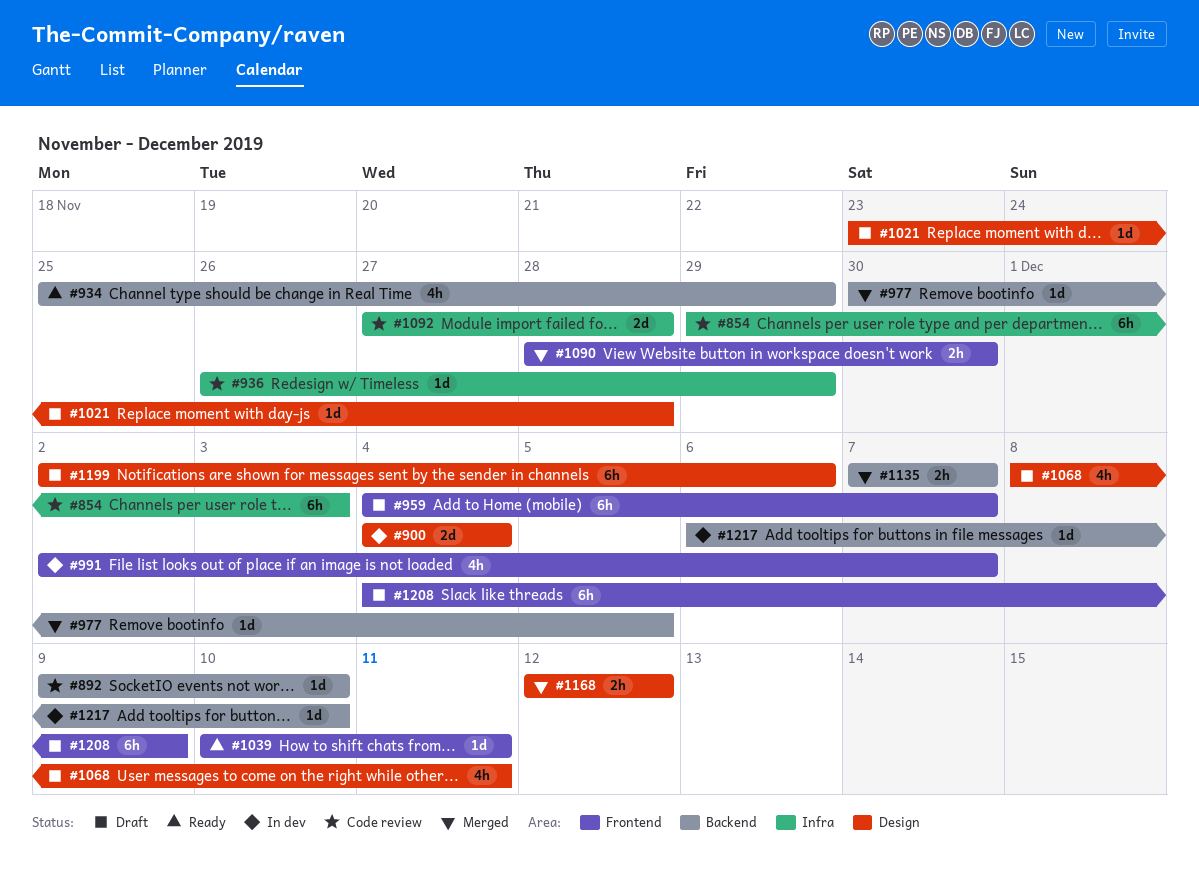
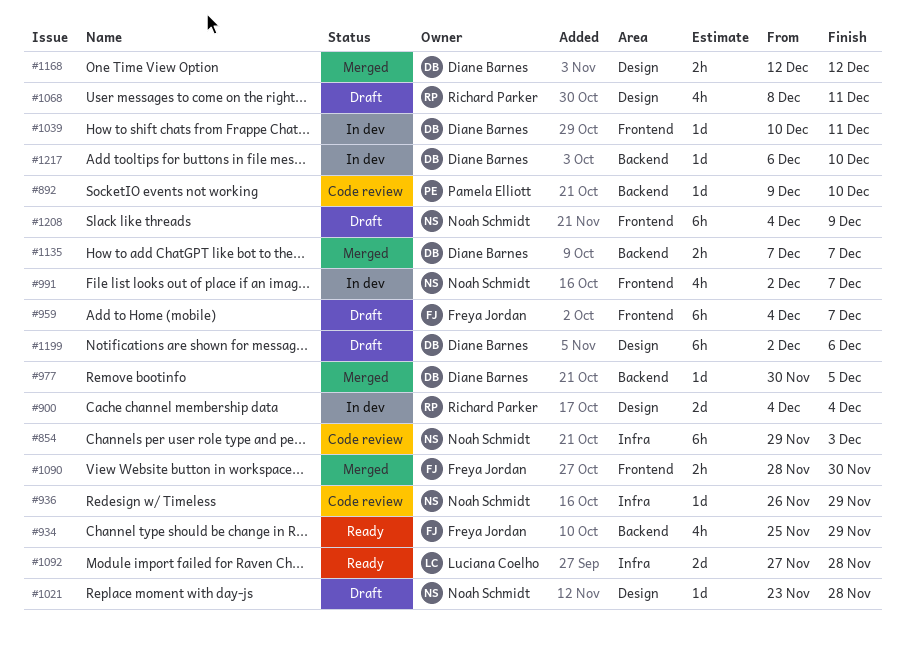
#1039, status: Ready -> In dev
#1092, status: Code review -> Ready

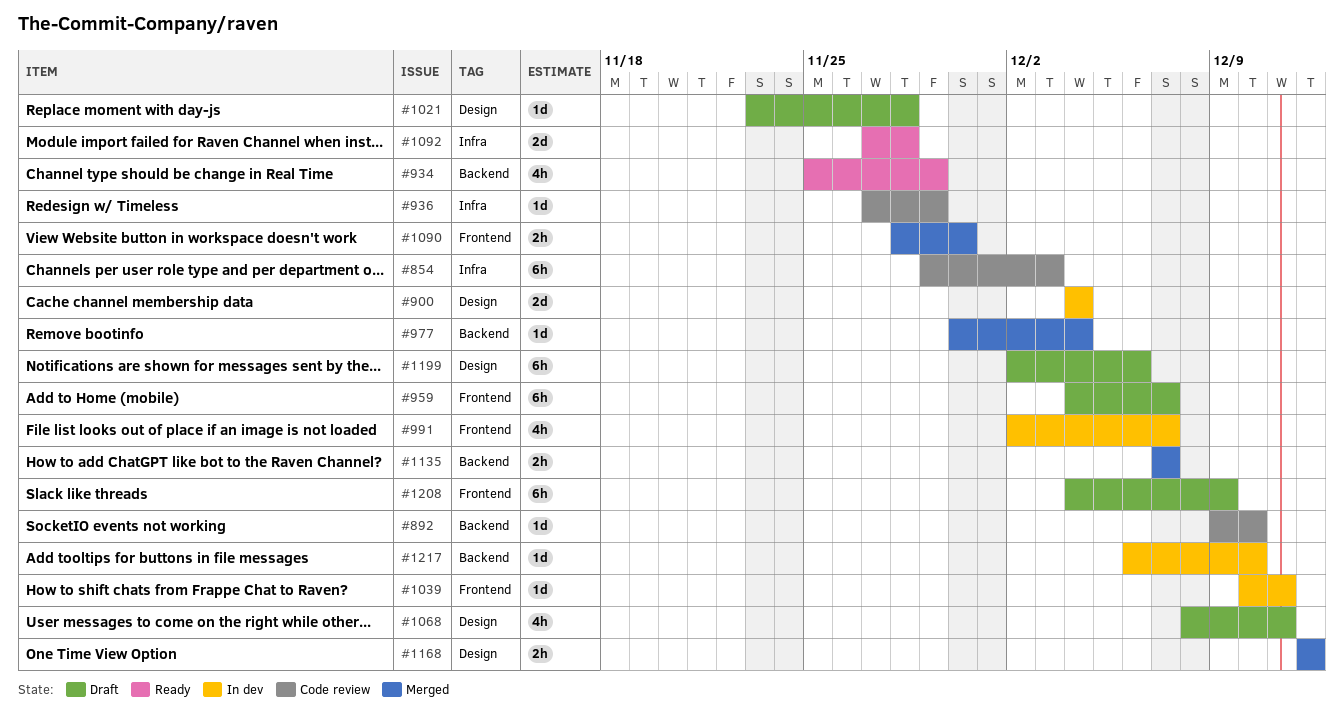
#936, start: Nov 26 -> Nov 27
#977, due: Dec 5 -> Dec 4

